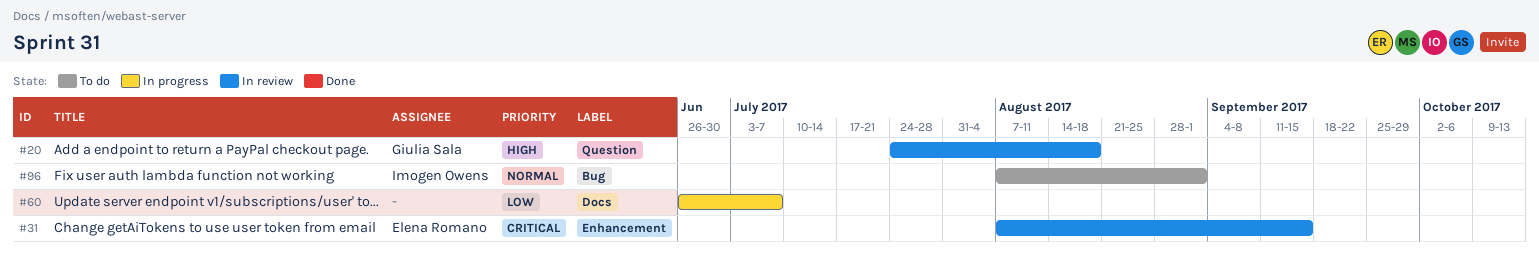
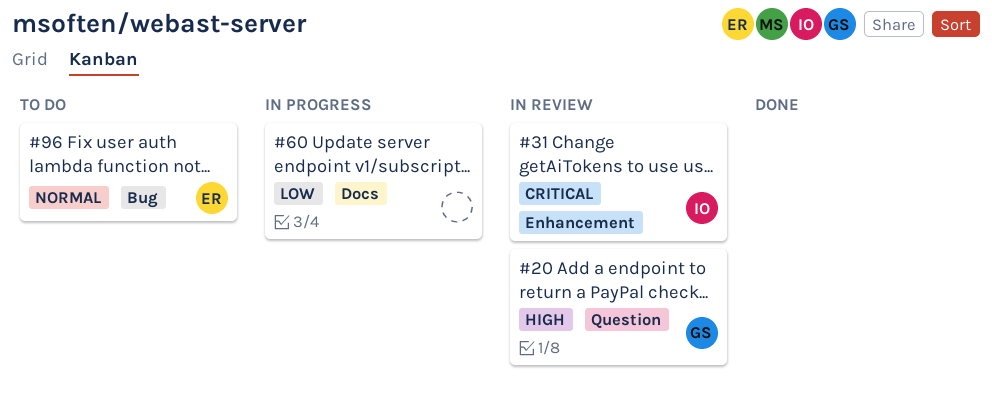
#31, owner: Elena Romano -> Imogen Owens
#96, owner: Imogen Owens -> Elena Romano

